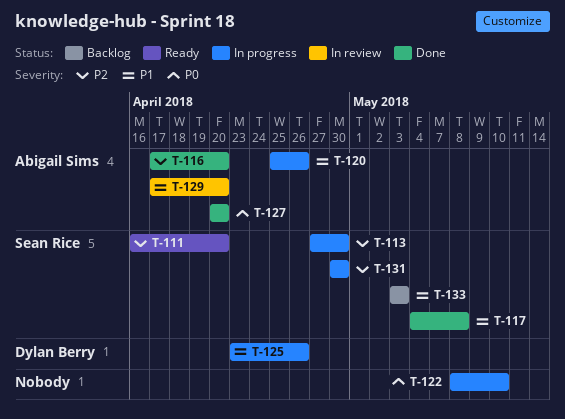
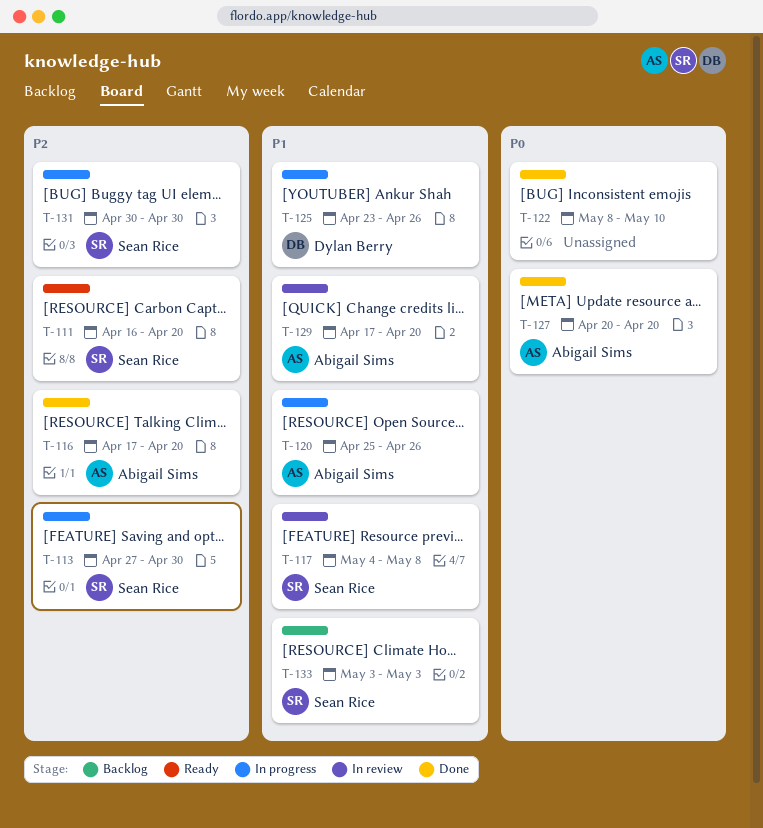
T-117, status: Done -> In review
T-122, status: In progress -> Done

